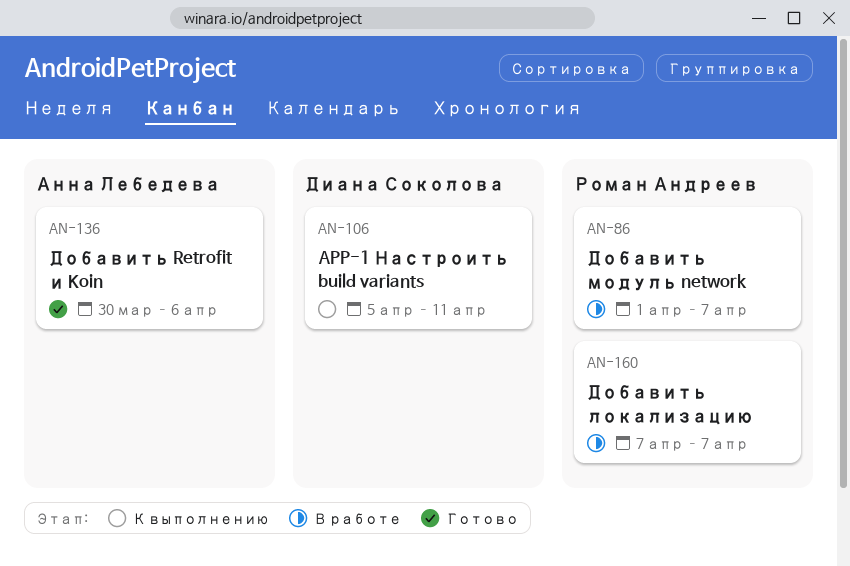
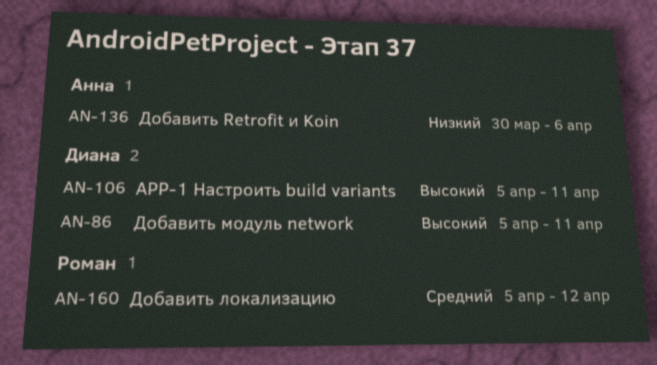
AN-86, owner: Роман Андреев -> Диана Соколова
AN-86, start: Apr 1 -> Apr 5
AN-86, due: Apr 7 -> Apr 11
AN-160, start: Apr 7 -> Apr 5
AN-160, due: Apr 7 -> Apr 12

